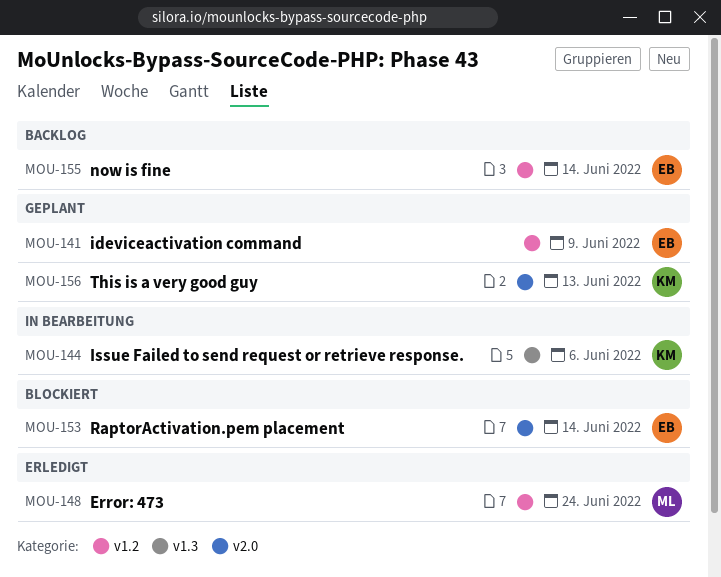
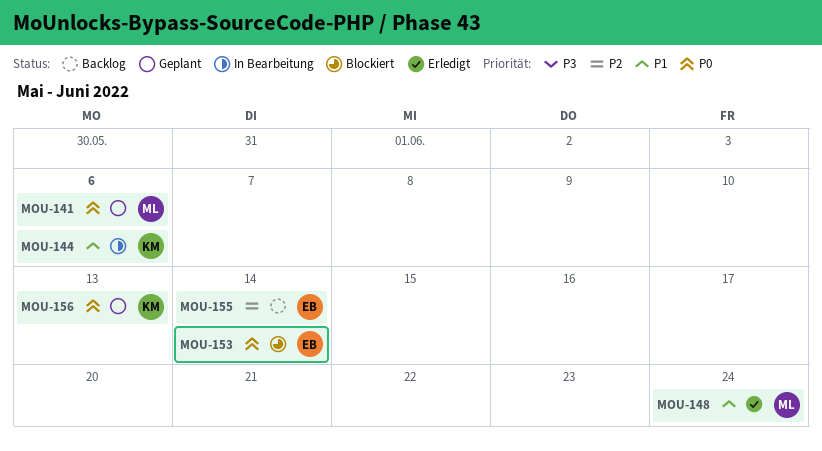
MOU-141, owner: EB -> ML
MOU-141, due: Jun 9 -> Jun 6

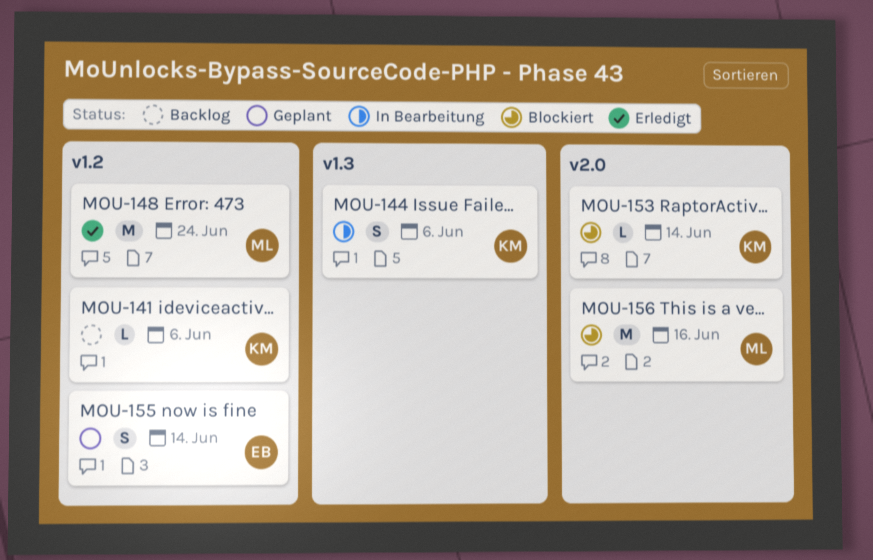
MOU-141, status: Geplant -> Backlog
MOU-141, owner: ML -> KM
MOU-153, owner: EB -> KM
MOU-155, status: Backlog -> Geplant
MOU-156, status: Geplant -> Blockiert
MOU-156, owner: KM -> ML
MOU-156, due: Jun 13 -> Jun 16

